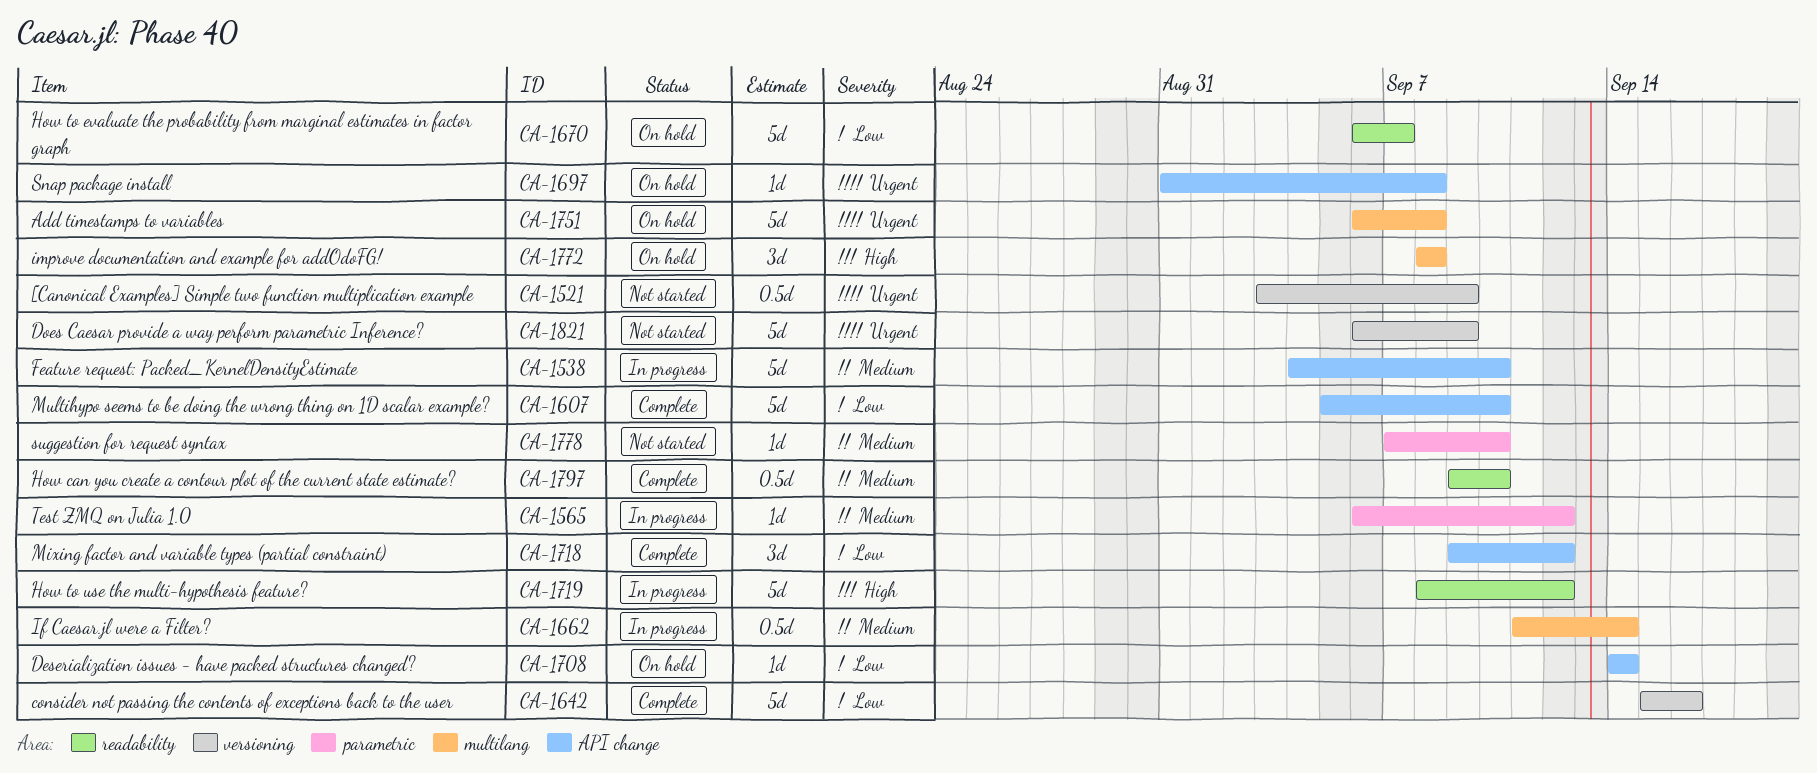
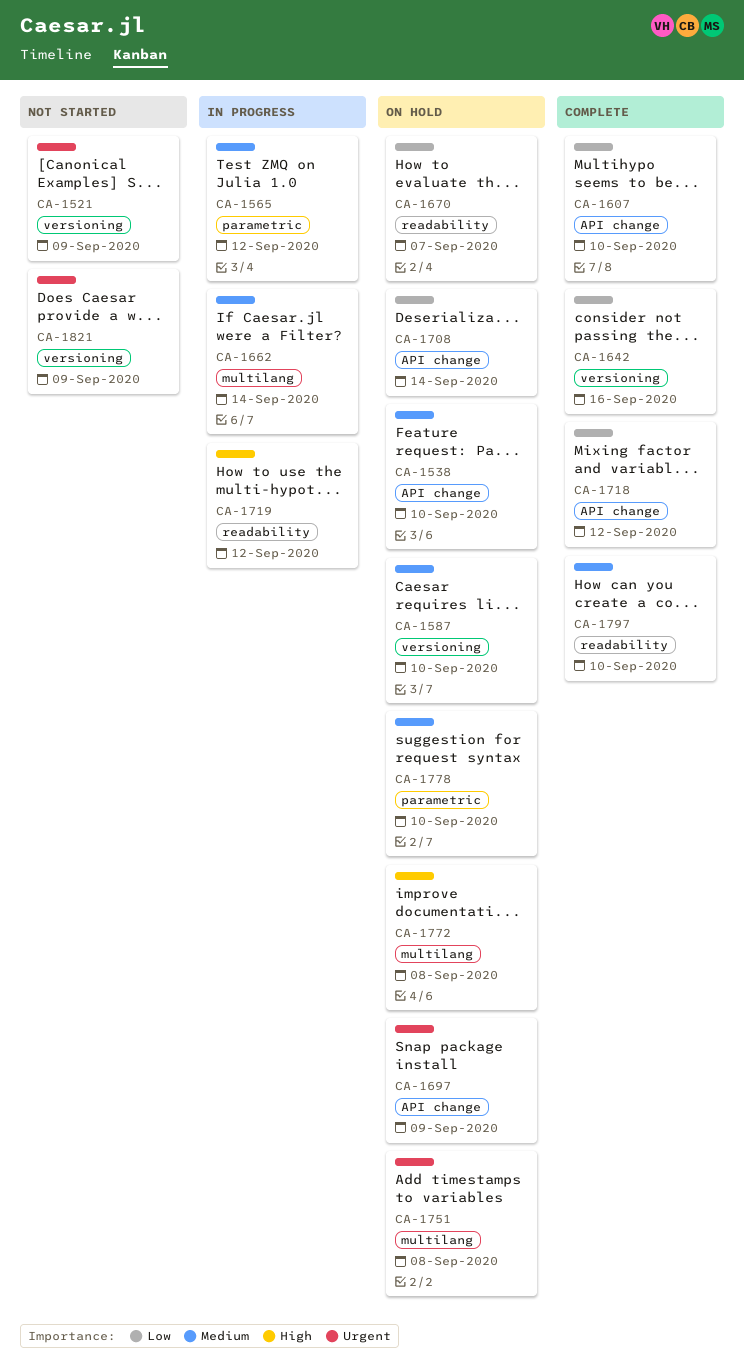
CA-1538, status: In progress -> On hold
CA-1587: none -> present
CA-1697, due: Sep 8 -> Sep 9
CA-1778, status: Not started -> On hold

